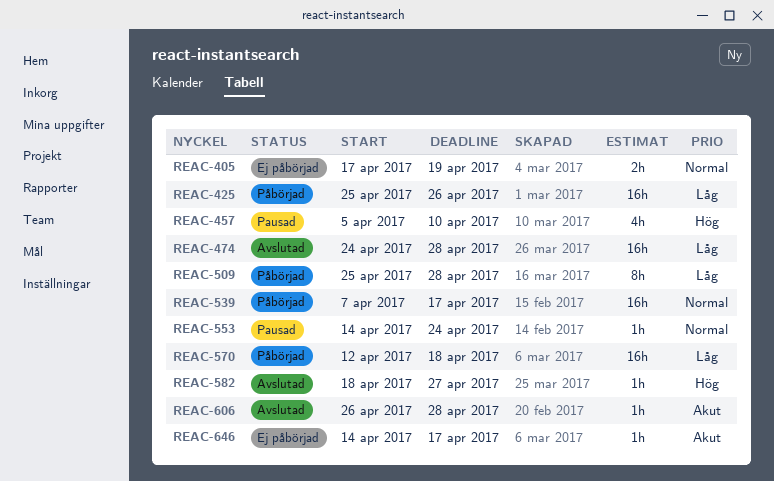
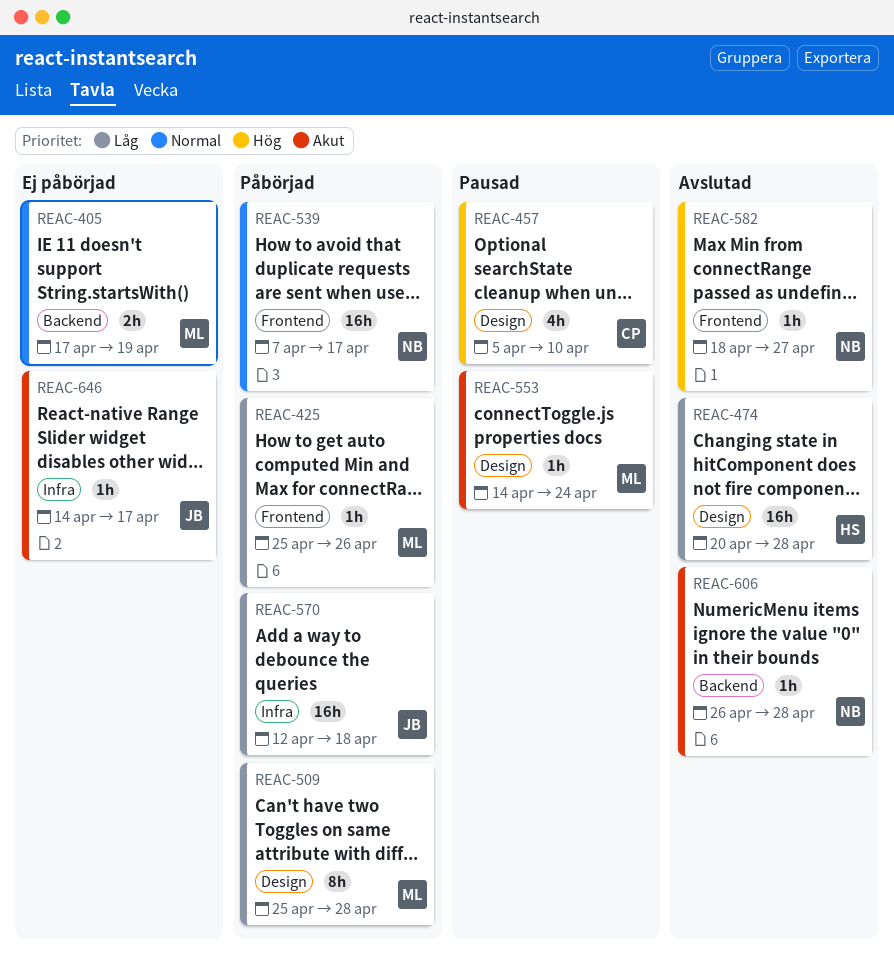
REAC-425, estimate: 16h -> 1h
REAC-474, start: Apr 24 -> Apr 20
REAC-553, priority: Normal -> Akut

